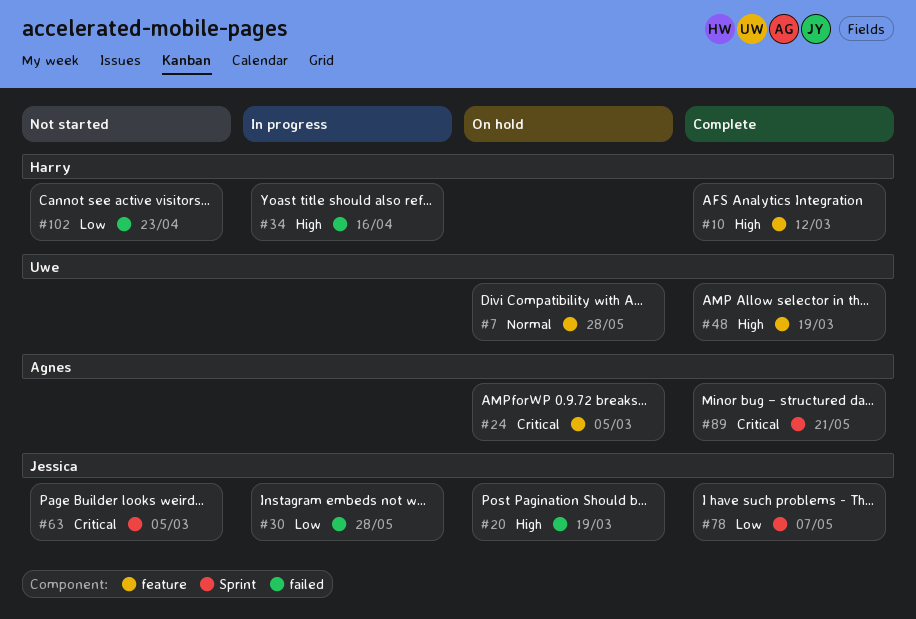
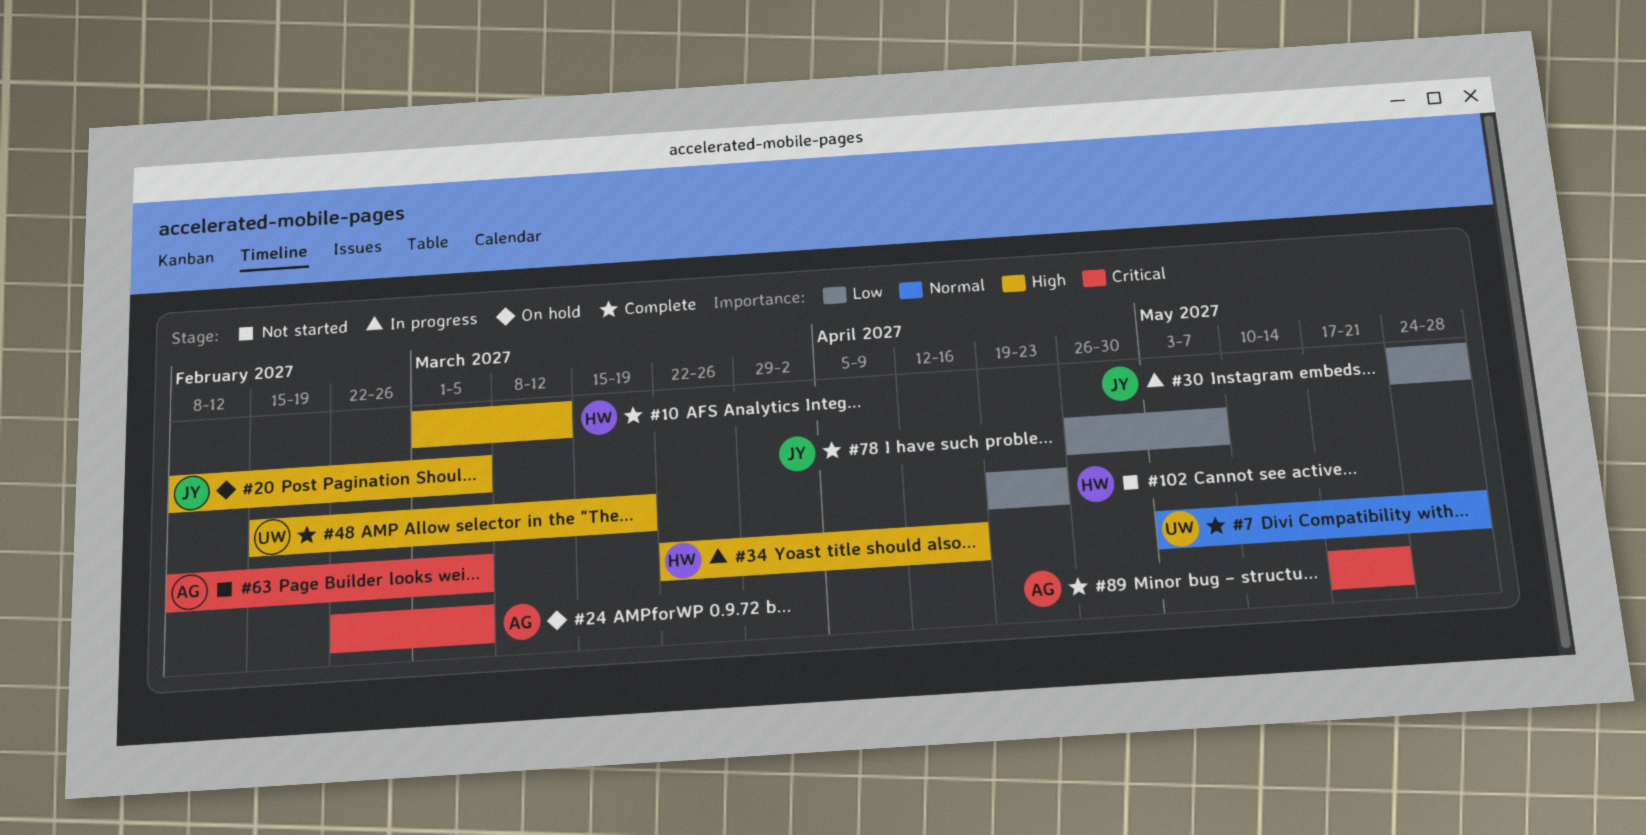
#7, status: On hold -> Complete
#20, due: Mar 19 -> Mar 5
#63, owner: Jessica -> Agnes

